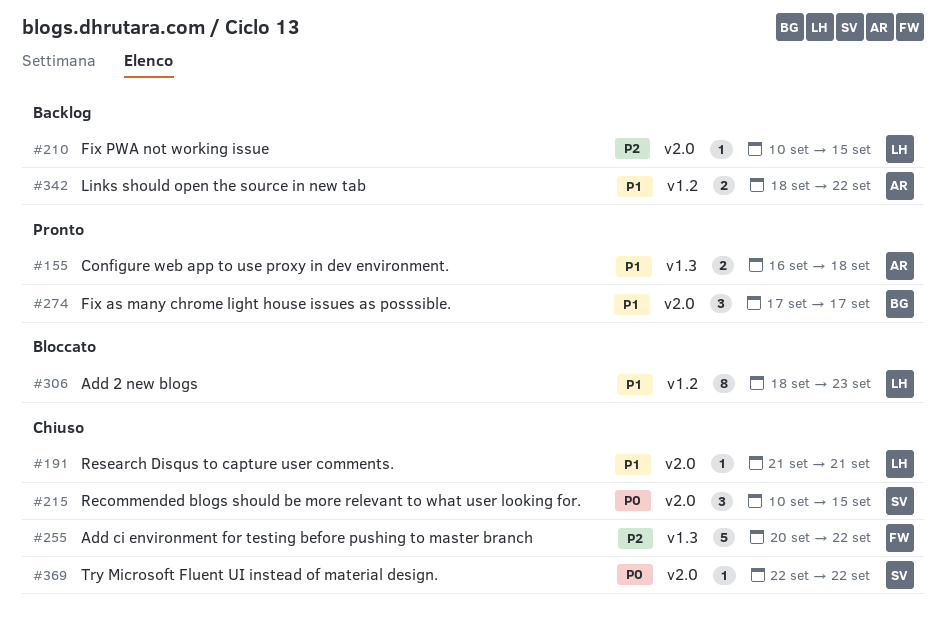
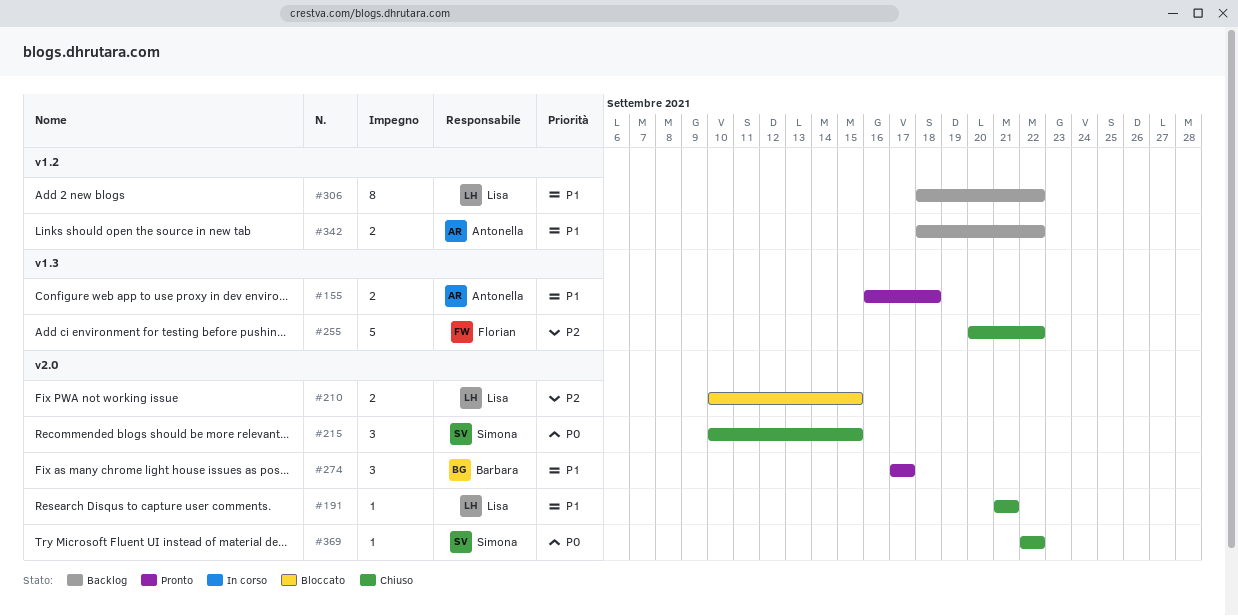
#210, status: Backlog -> Bloccato
#210, estimate: 1 -> 2
#306, status: Bloccato -> Backlog
#306, due: Sep 23 -> Sep 22

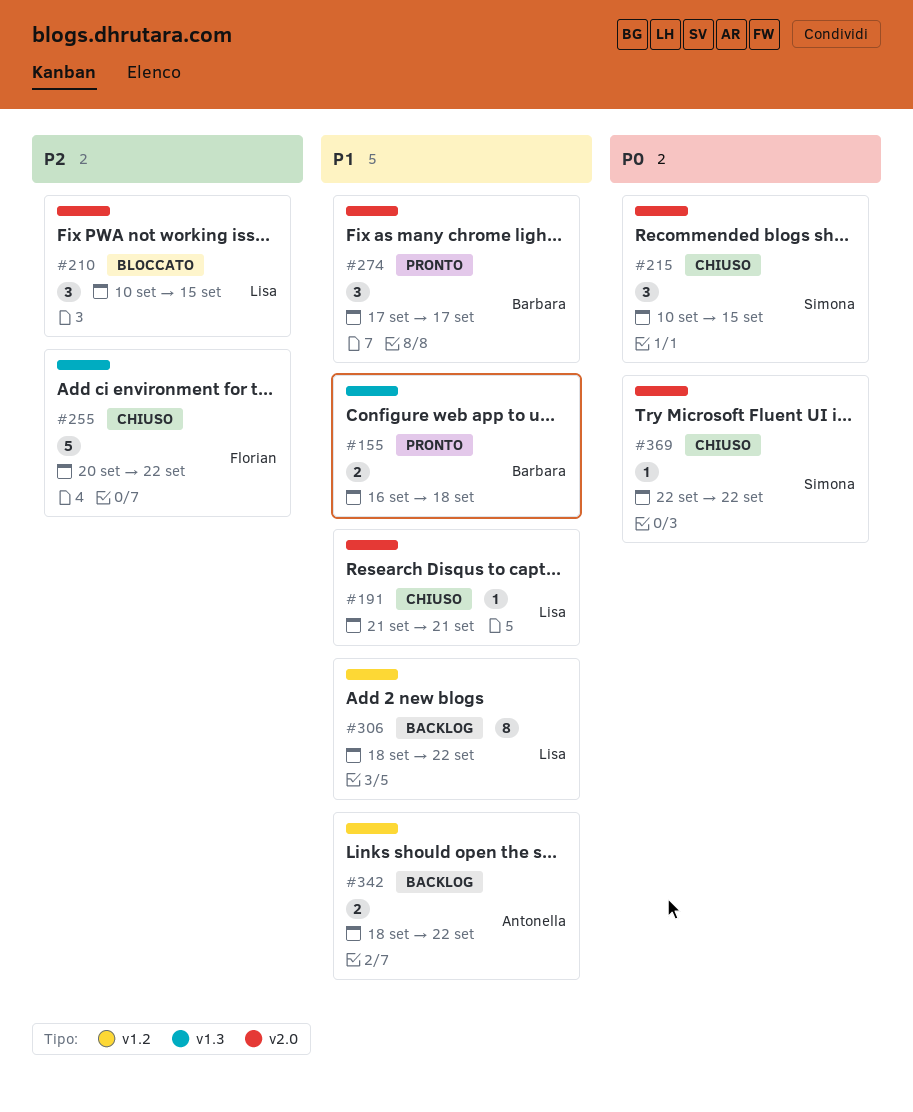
#155, owner: Antonella -> Barbara
#210, estimate: 2 -> 3

